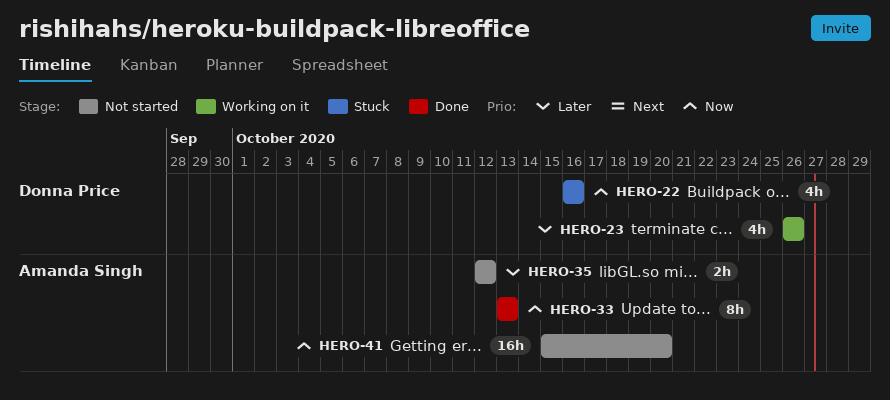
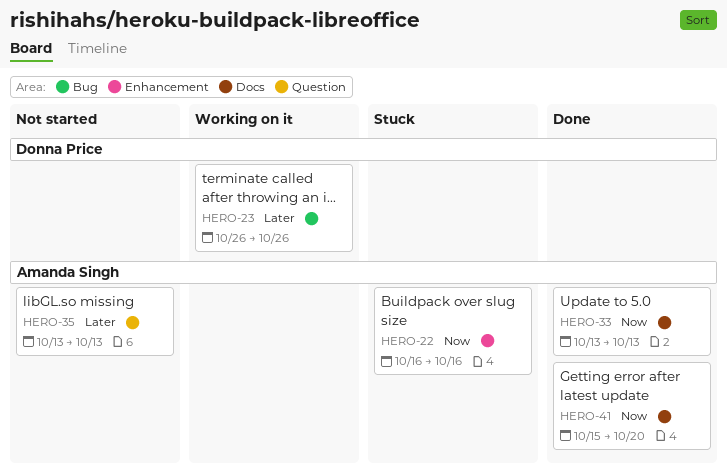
HERO-22, owner: Donna Price -> Amanda Singh
HERO-35, start: Oct 12 -> Oct 13
HERO-35, due: Oct 12 -> Oct 13
HERO-41, status: Not started -> Done

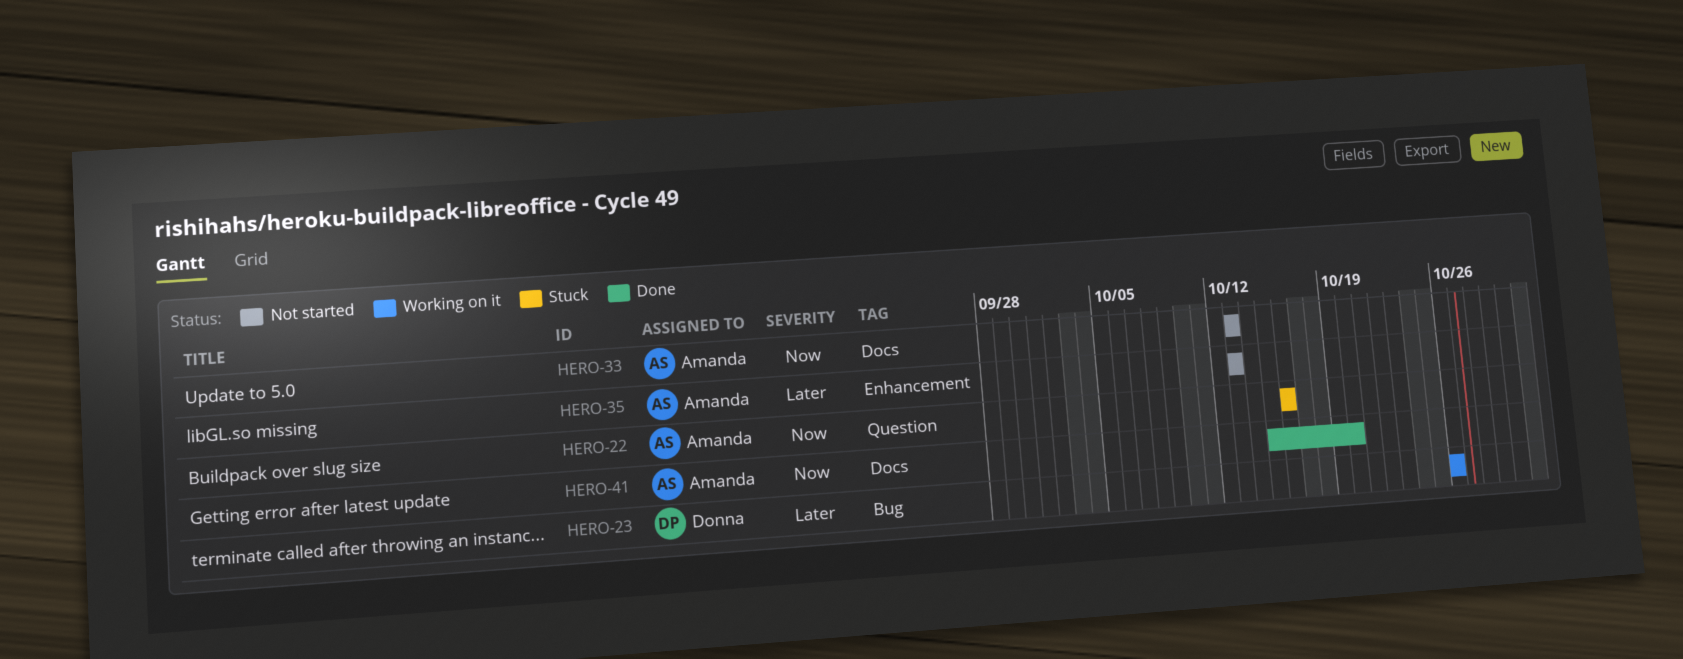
HERO-22, label: Enhancement -> Question
HERO-33, status: Done -> Not started
HERO-35, label: Question -> Enhancement

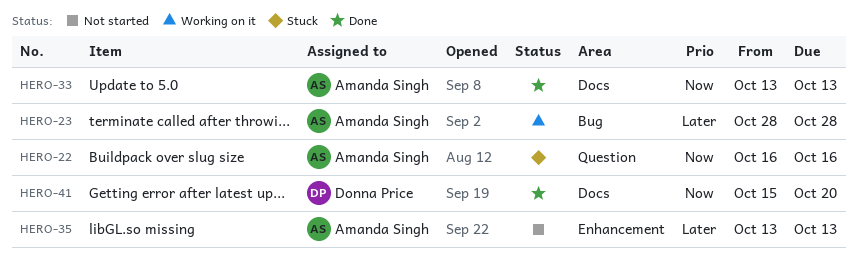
HERO-23, owner: Donna Price -> Amanda Singh
HERO-23, start: Oct 26 -> Oct 28
HERO-23, due: Oct 26 -> Oct 28
HERO-33, status: Not started -> Done
HERO-41, owner: Amanda Singh -> Donna Price

